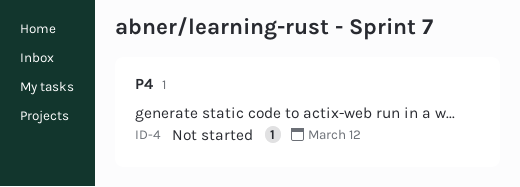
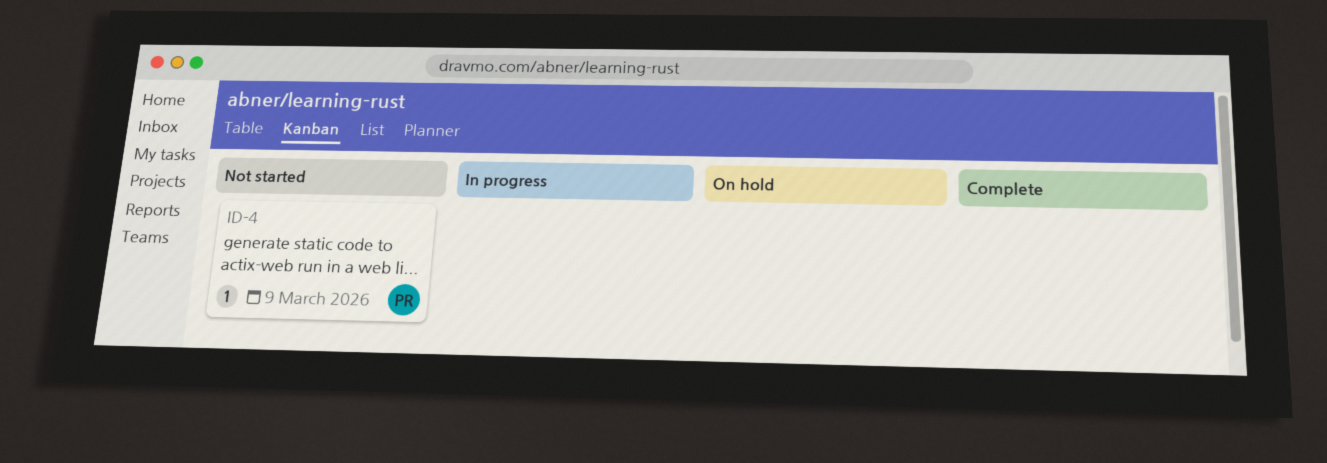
ID-4, due: Mar 12 -> Mar 9

